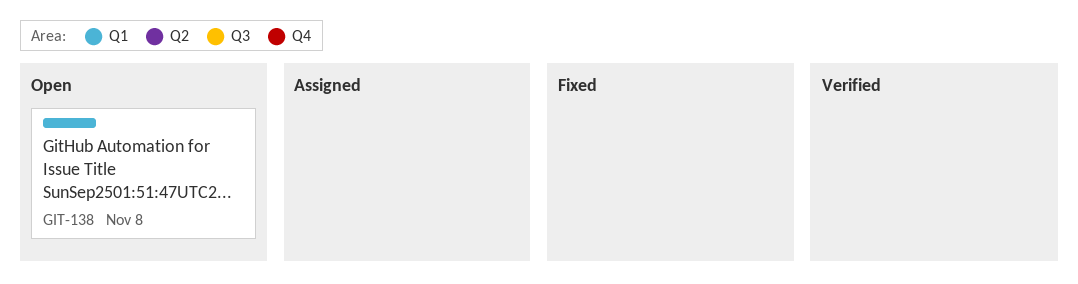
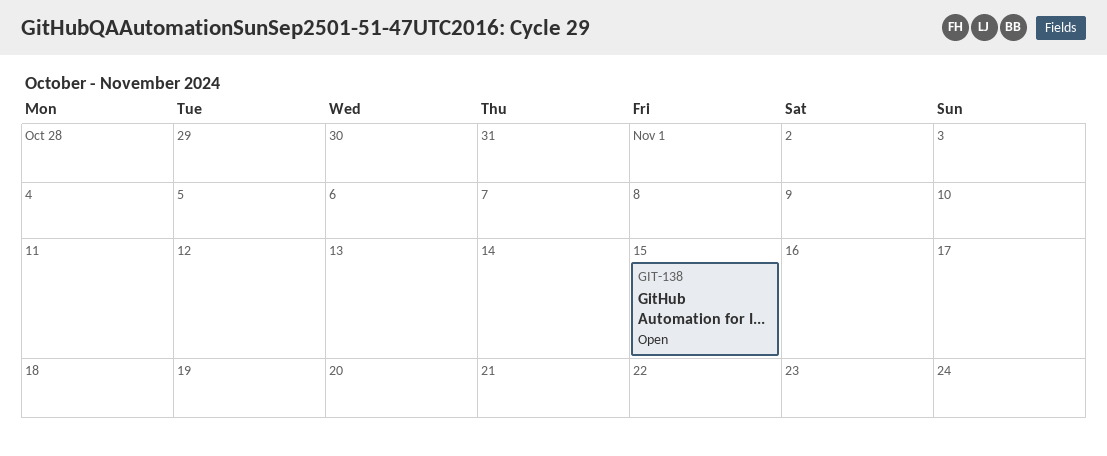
GIT-138, due: Nov 8 -> Nov 15

